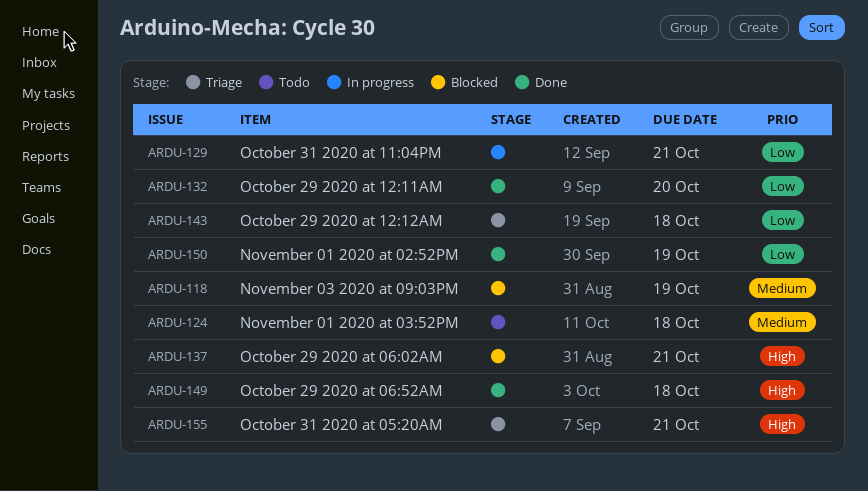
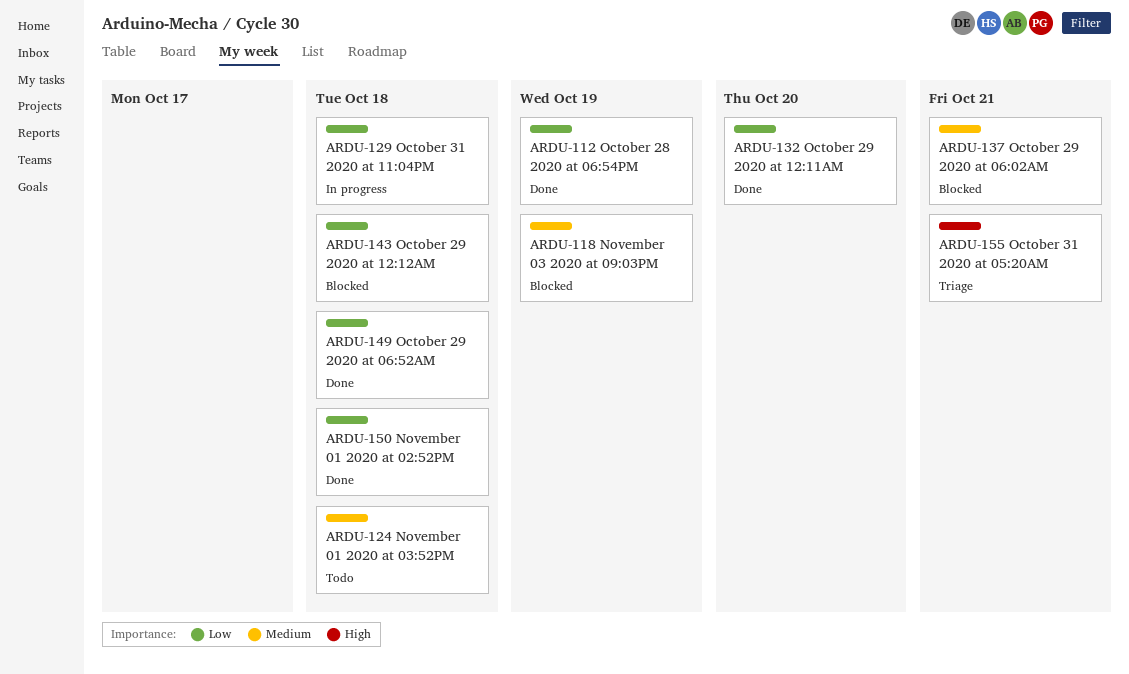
ARDU-112: none -> present
ARDU-129, due: Oct 21 -> Oct 18
ARDU-137, priority: High -> Medium
ARDU-143, status: Triage -> Blocked
ARDU-149, priority: High -> Low
ARDU-150, due: Oct 19 -> Oct 18

